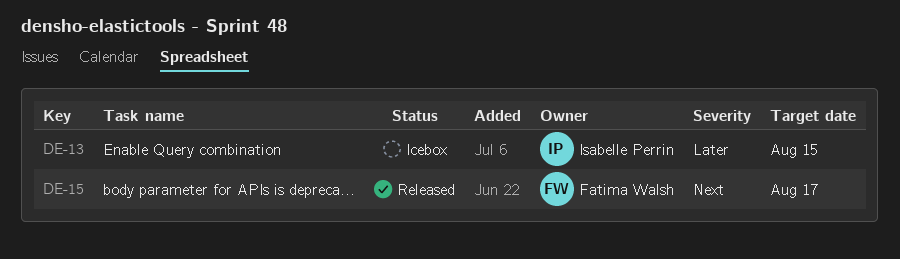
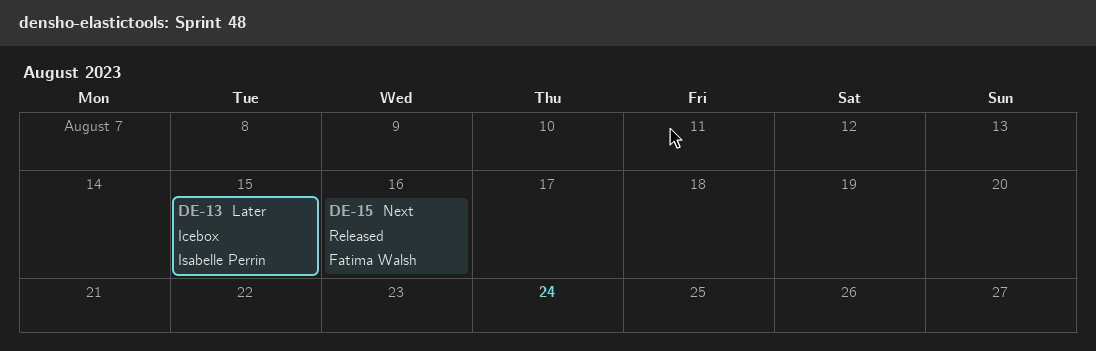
DE-15, due: Aug 17 -> Aug 16

